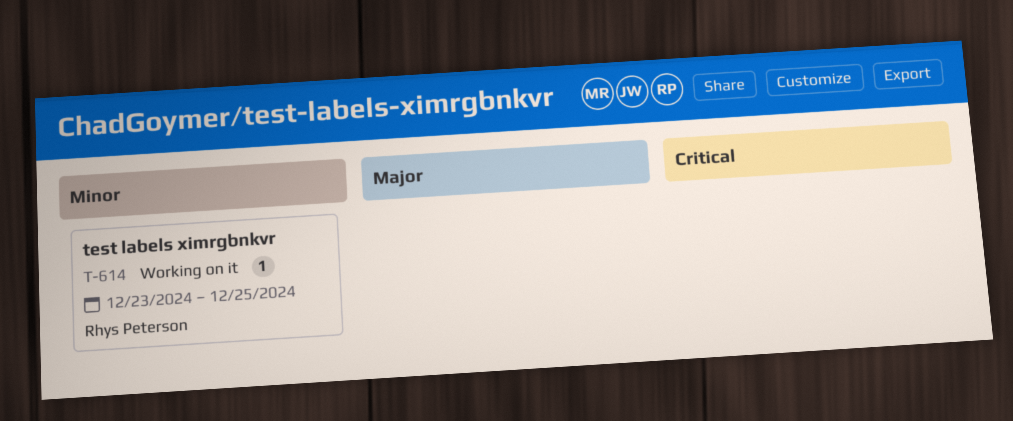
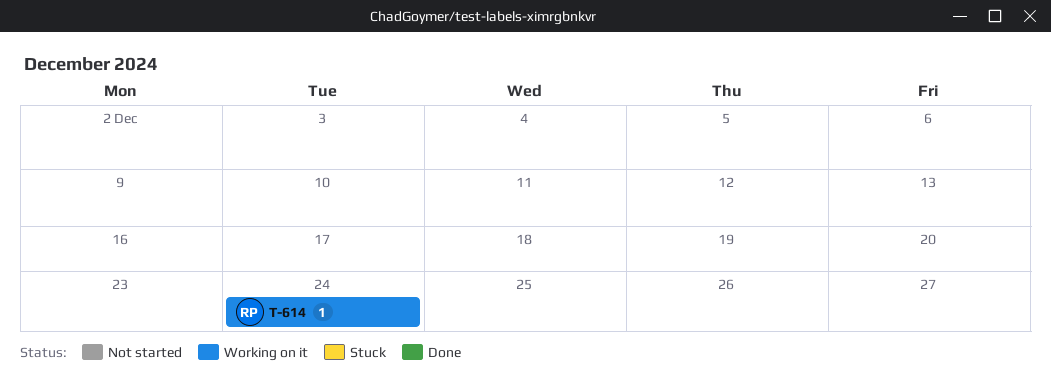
T-614, start: Dec 23 -> Dec 24
T-614, due: Dec 25 -> Dec 24

